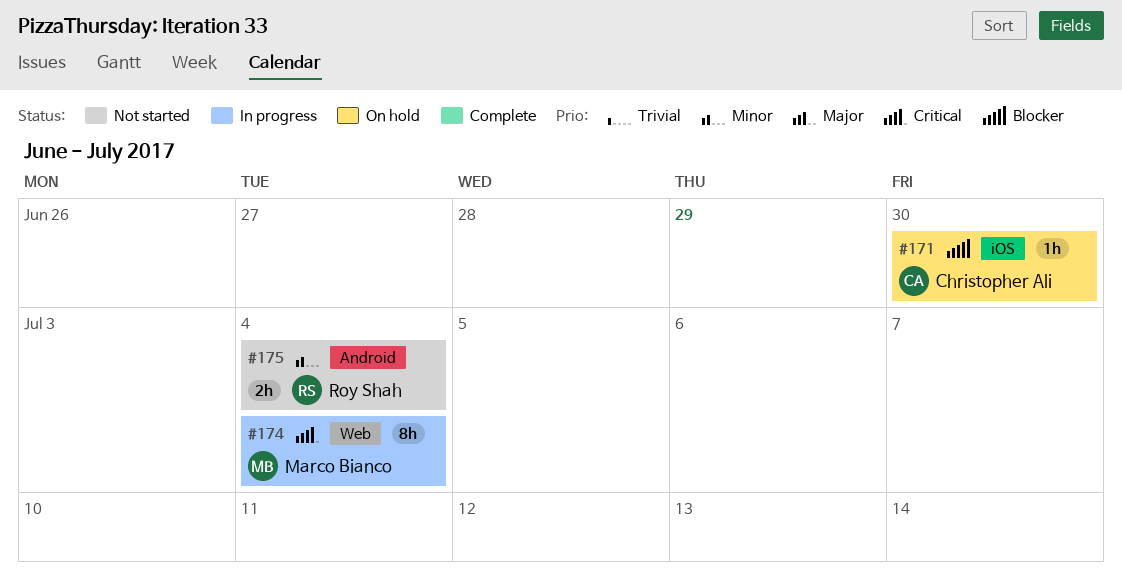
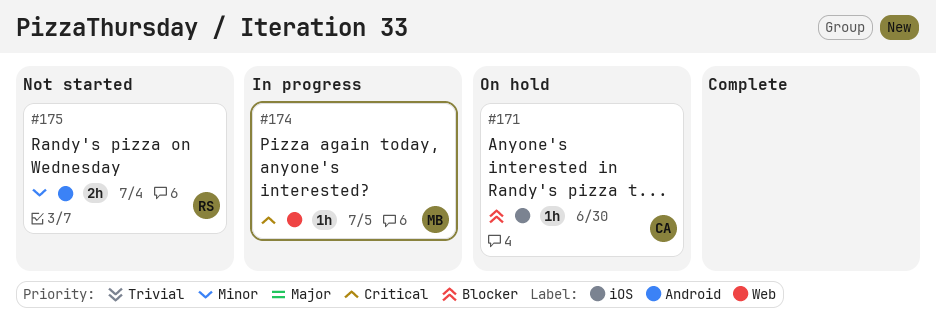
#174, estimate: 8h -> 1h
#174, due: Jul 4 -> Jul 5

